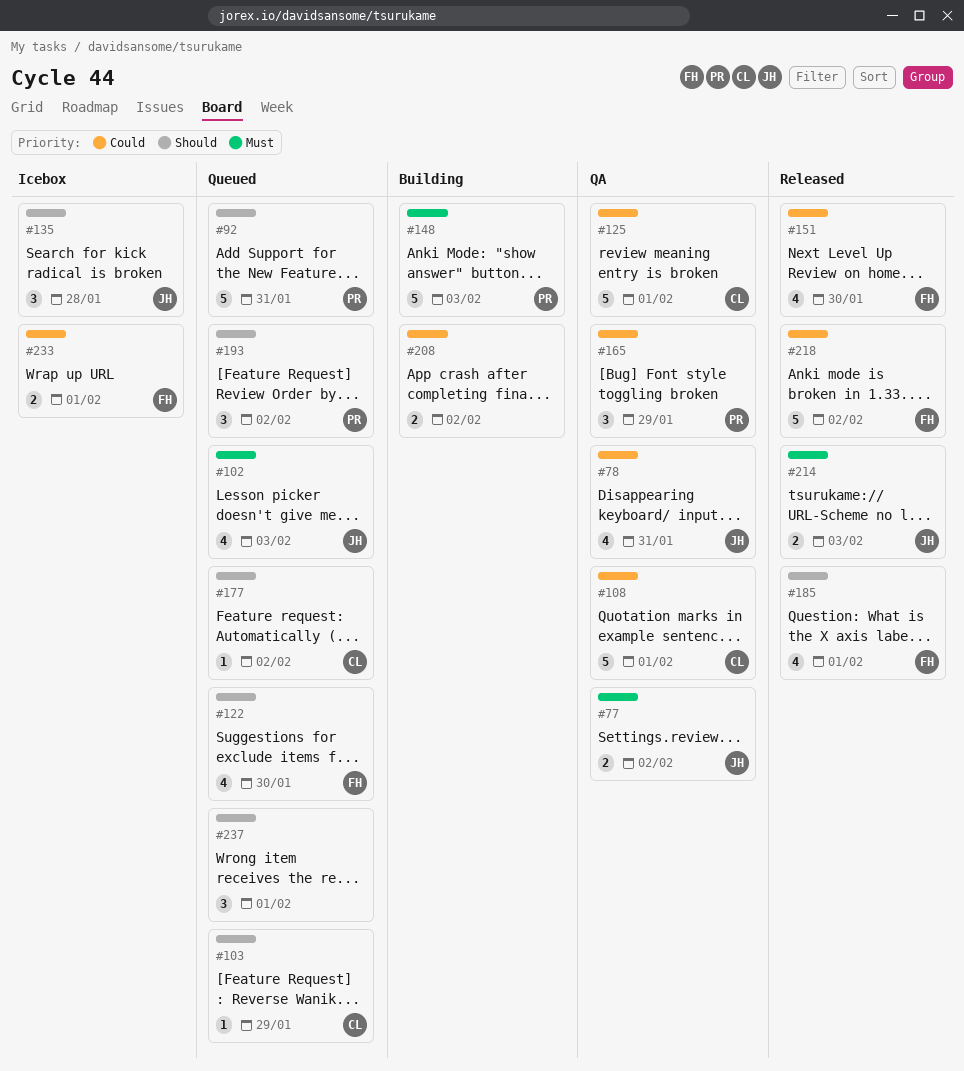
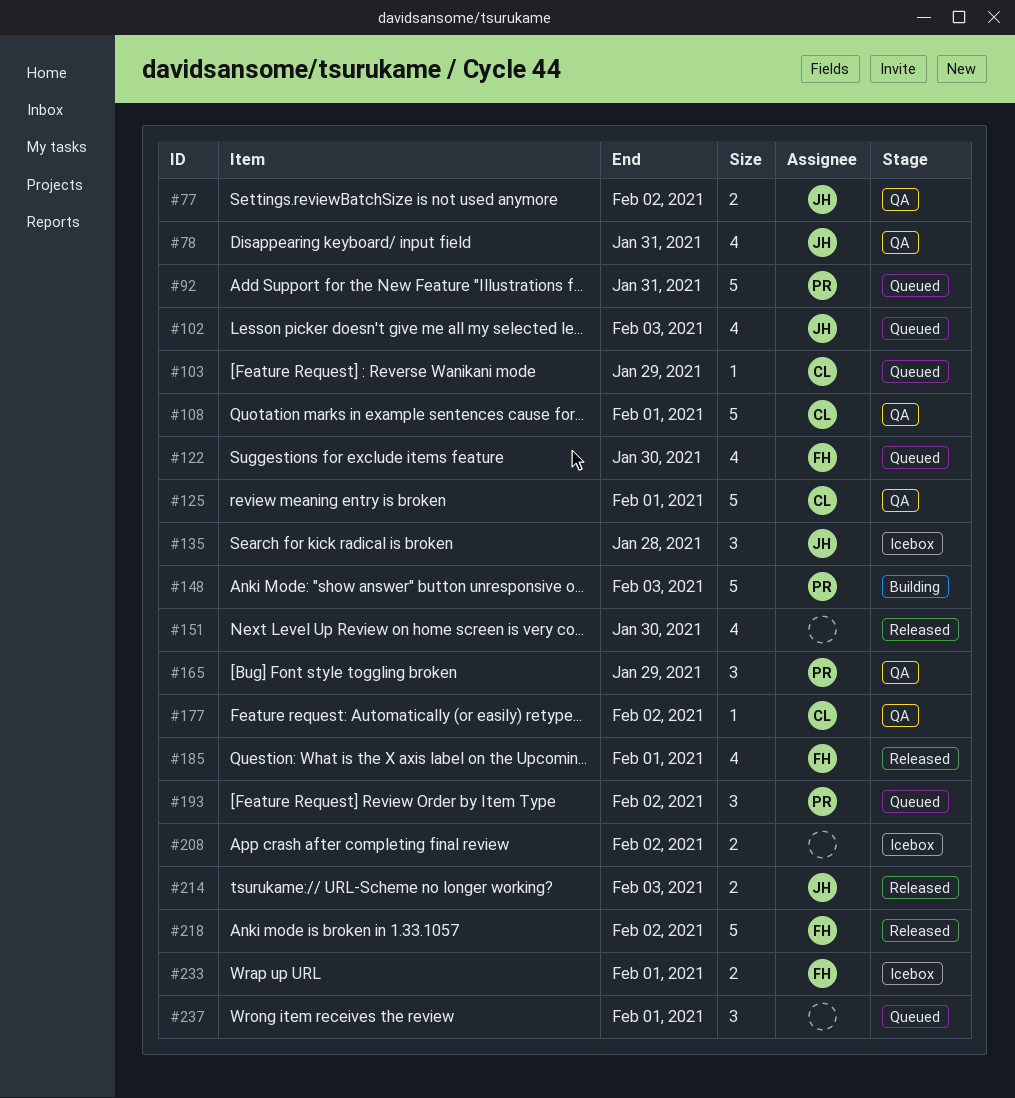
#151, owner: FH -> none
#177, status: Queued -> QA
#208, status: Building -> Icebox

